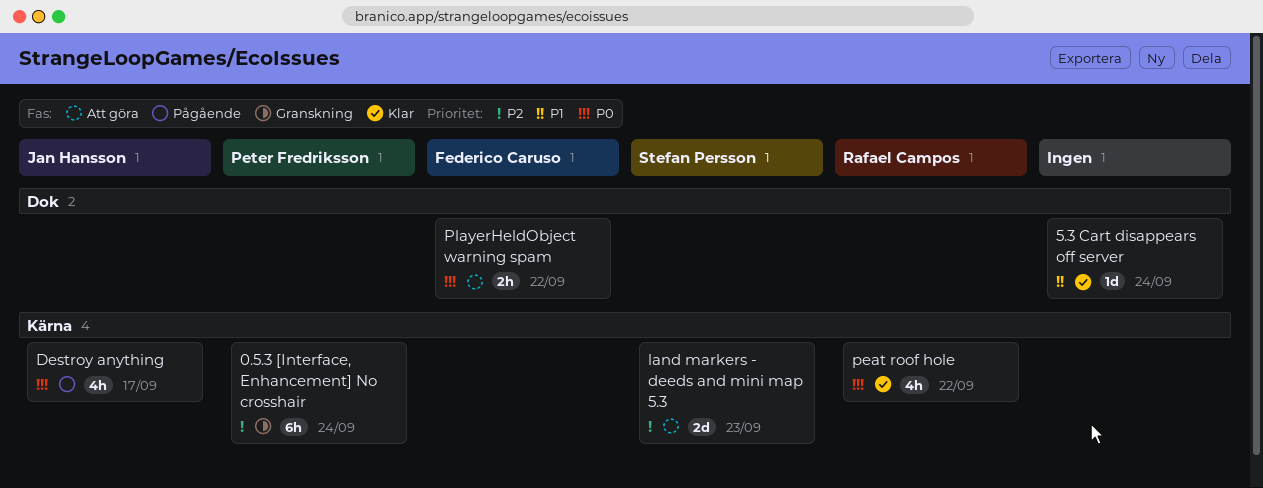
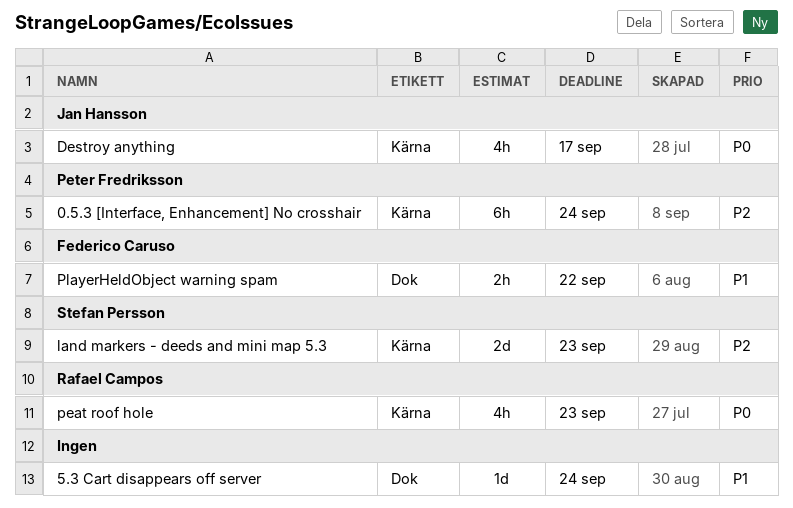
peat roof hole, due: Sep 22 -> Sep 23
PlayerHeldObject warning spam, priority: P0 -> P1

